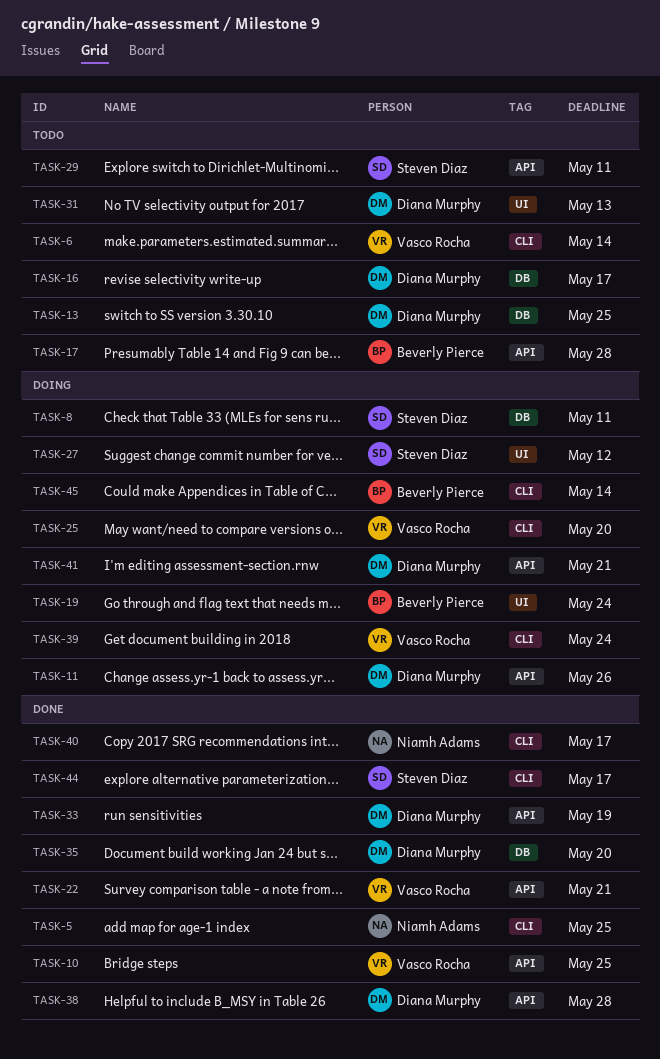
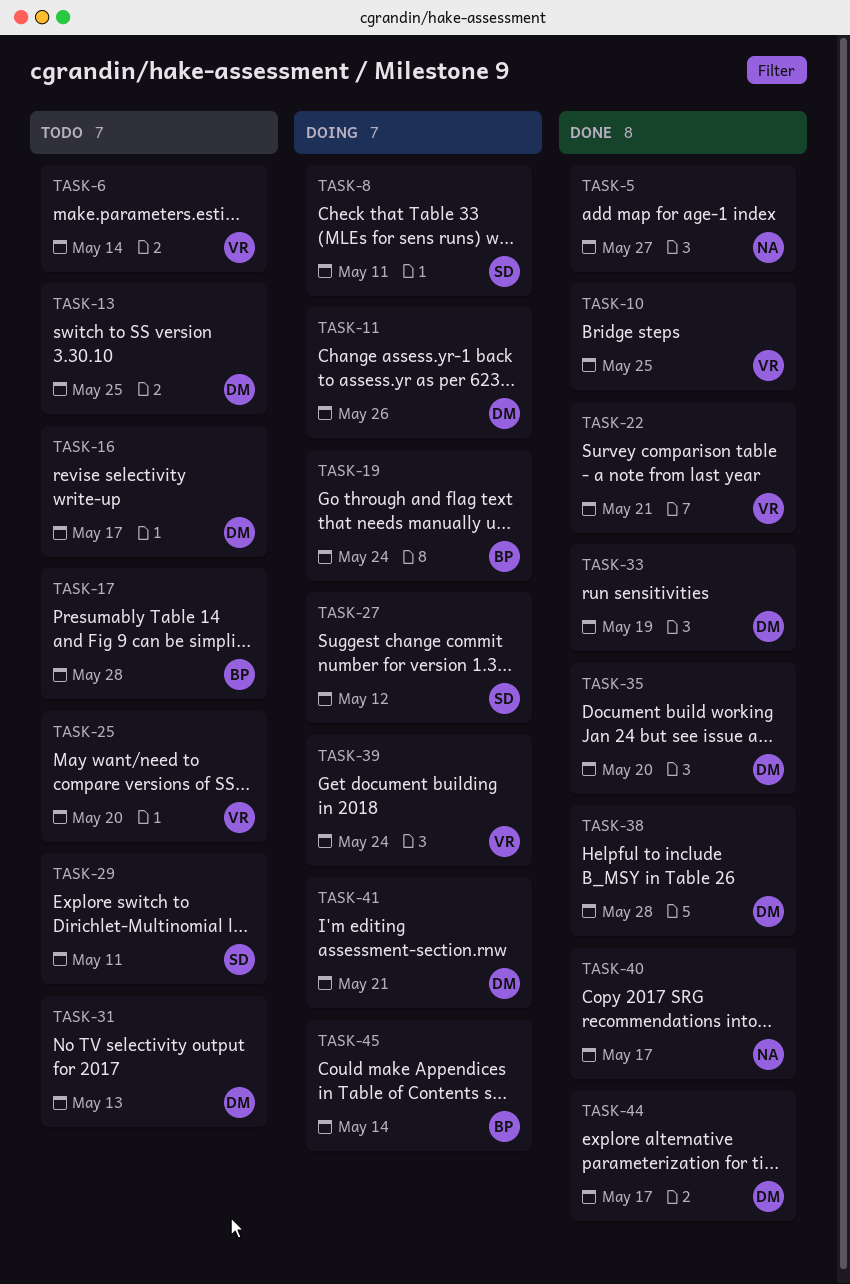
TASK-5, due: May 25 -> May 27
TASK-25, status: Doing -> Todo
TASK-44, owner: Steven Diaz -> Diana Murphy

